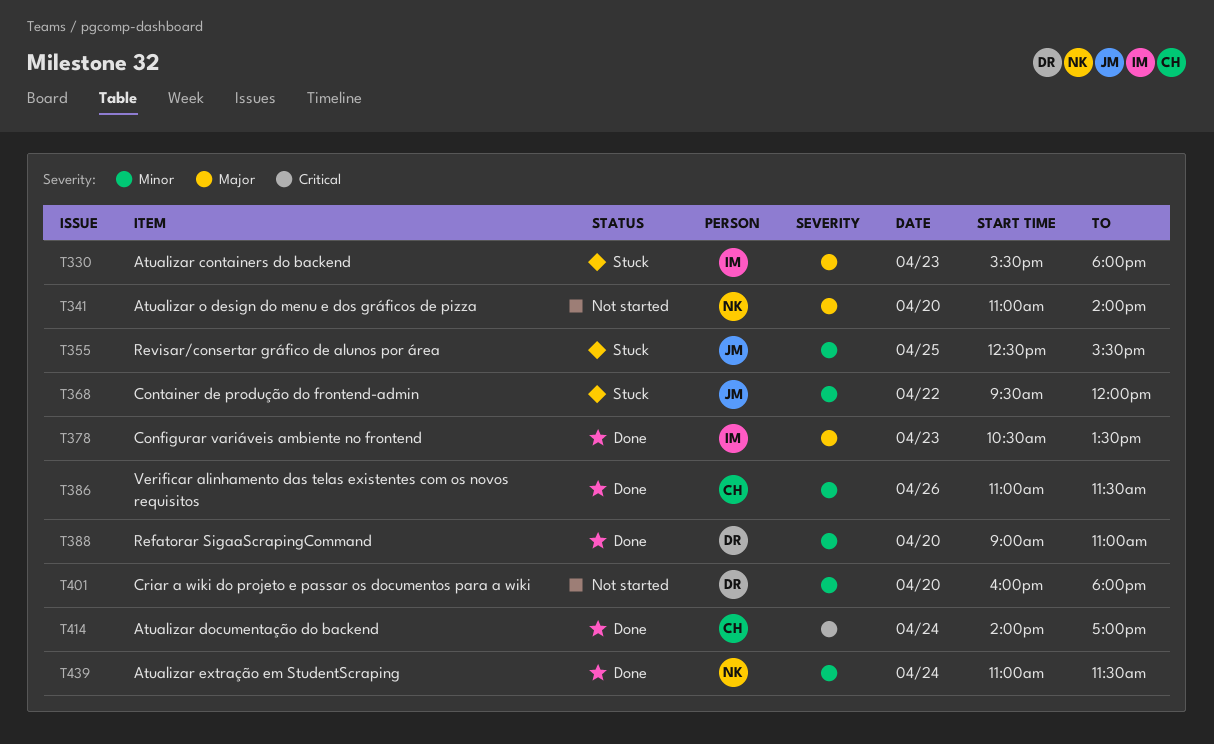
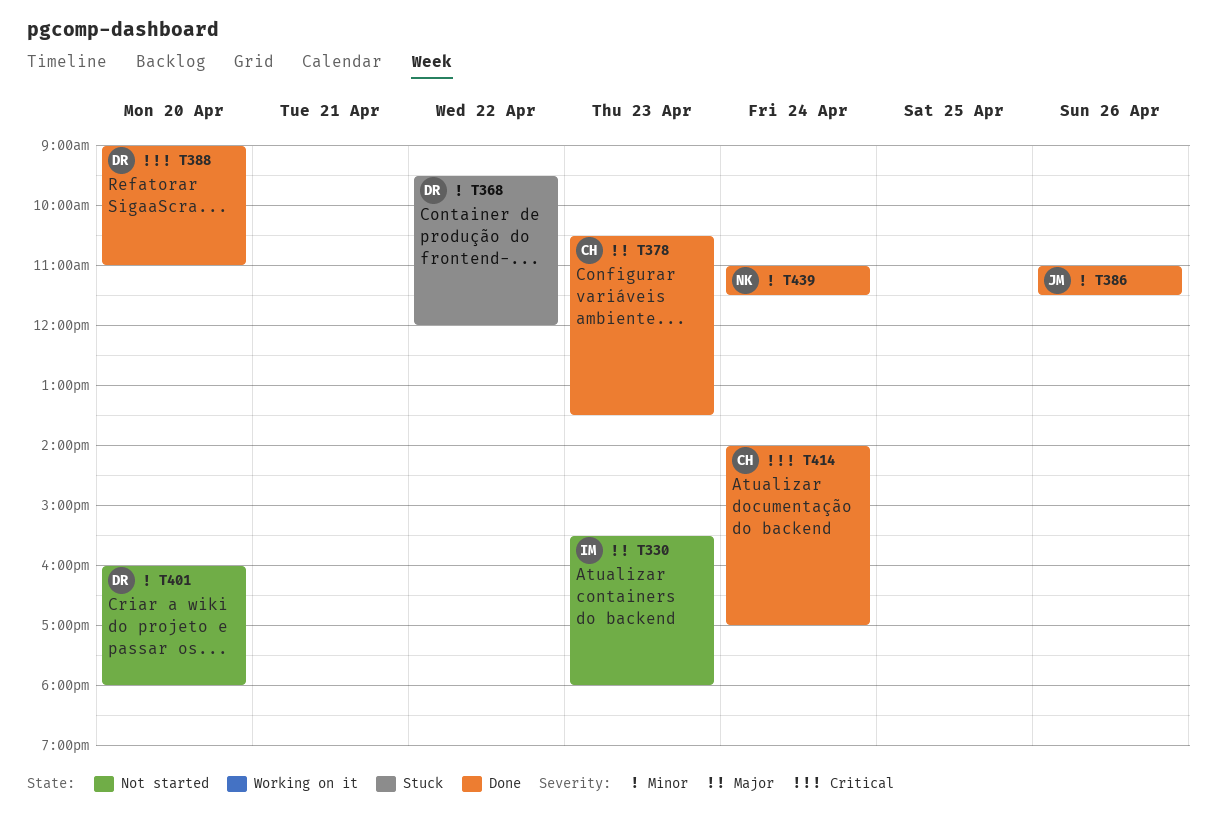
T330, status: Stuck -> Not started
T341: present -> none
T355: present -> none
T368, owner: JM -> DR
T378, owner: IM -> CH
T386, owner: CH -> JM
T388, priority: Minor -> Critical

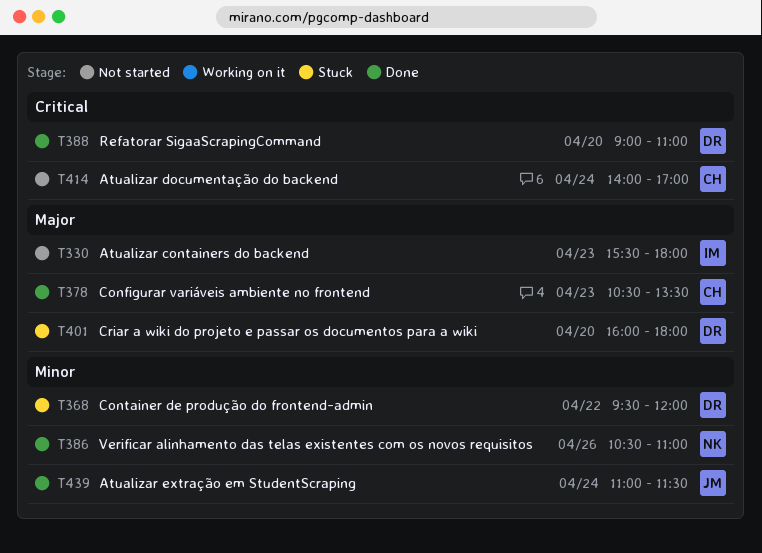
T386, owner: JM -> NK
T386, begins: 11:00 -> 10:30
T386, ends: 11:30 -> 11:00
T401, status: Not started -> Stuck
T401, priority: Minor -> Major
T414, status: Done -> Not started
T439, owner: NK -> JM

